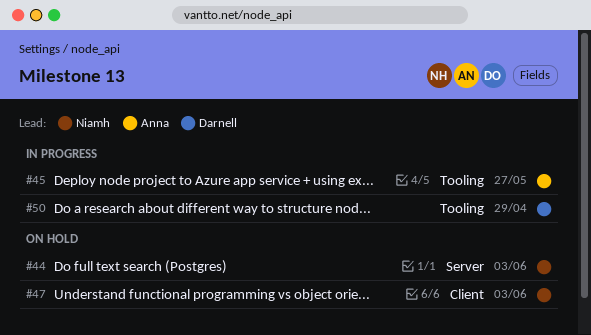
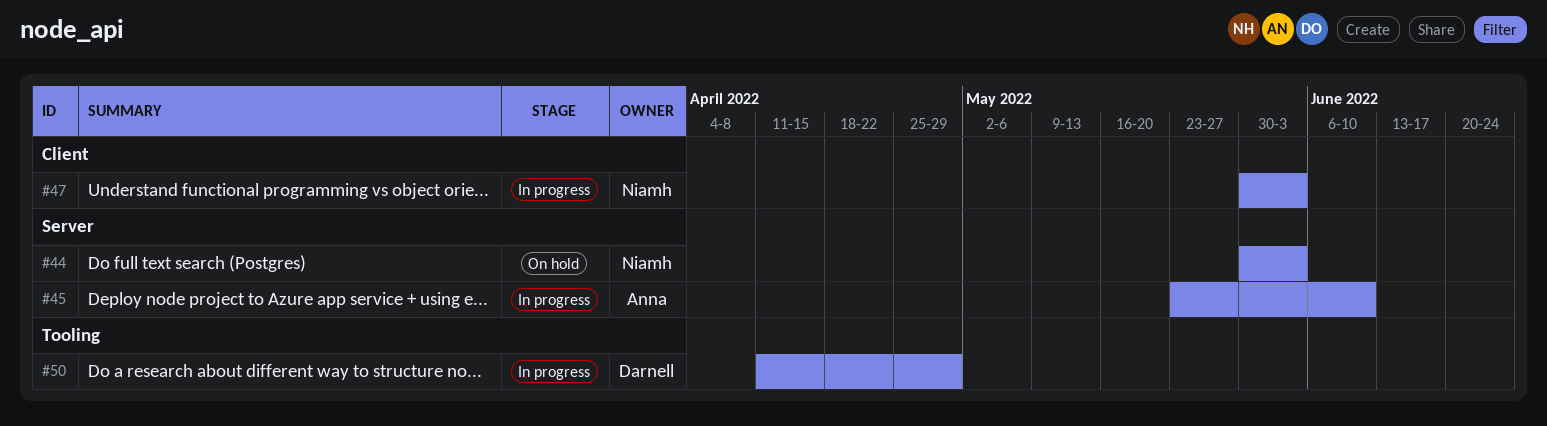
#45, label: Tooling -> Server
#45, due: May 27 -> Jun 10
#47, status: On hold -> In progress

